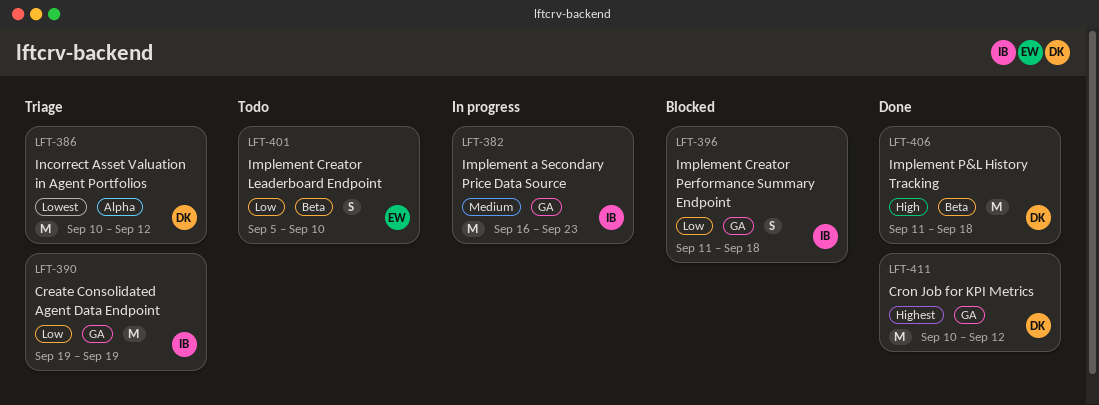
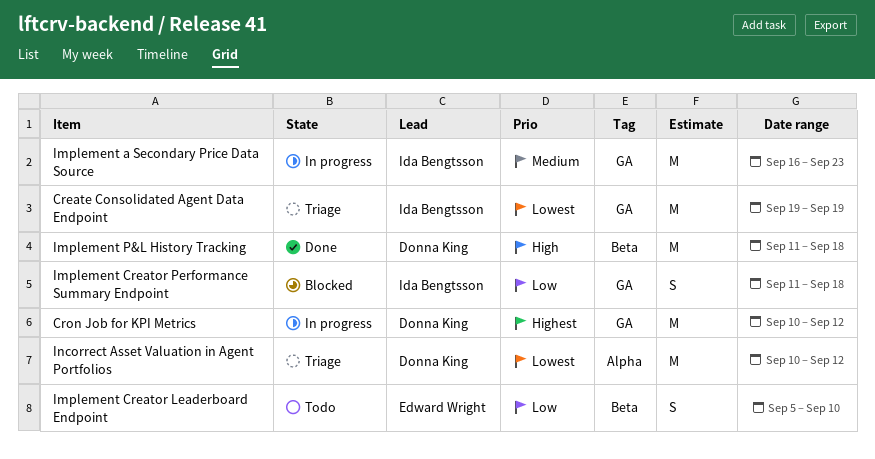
Create Consolidated Agent Data Endpoint, priority: Low -> Lowest
Cron Job for KPI Metrics, status: Done -> In progress

